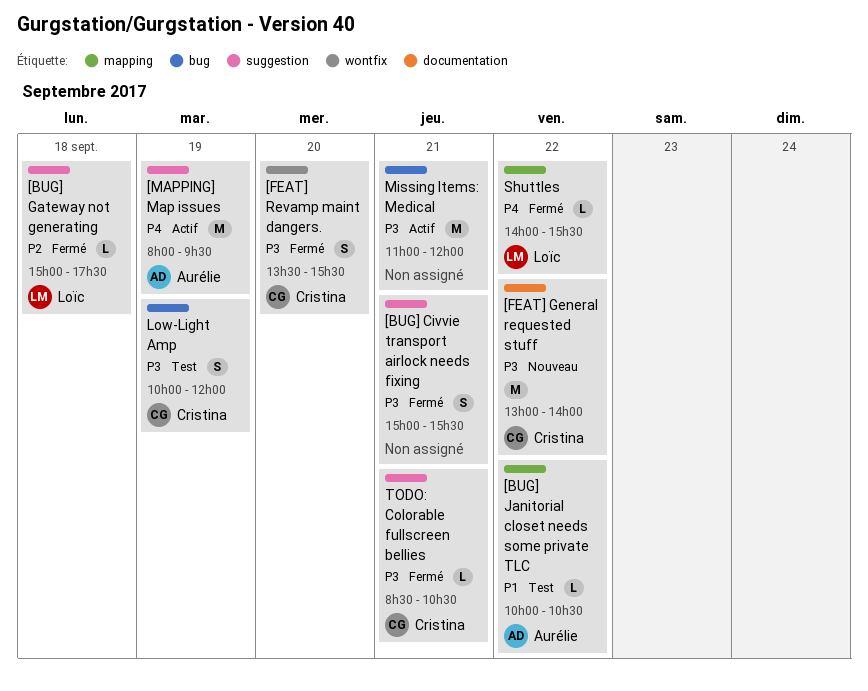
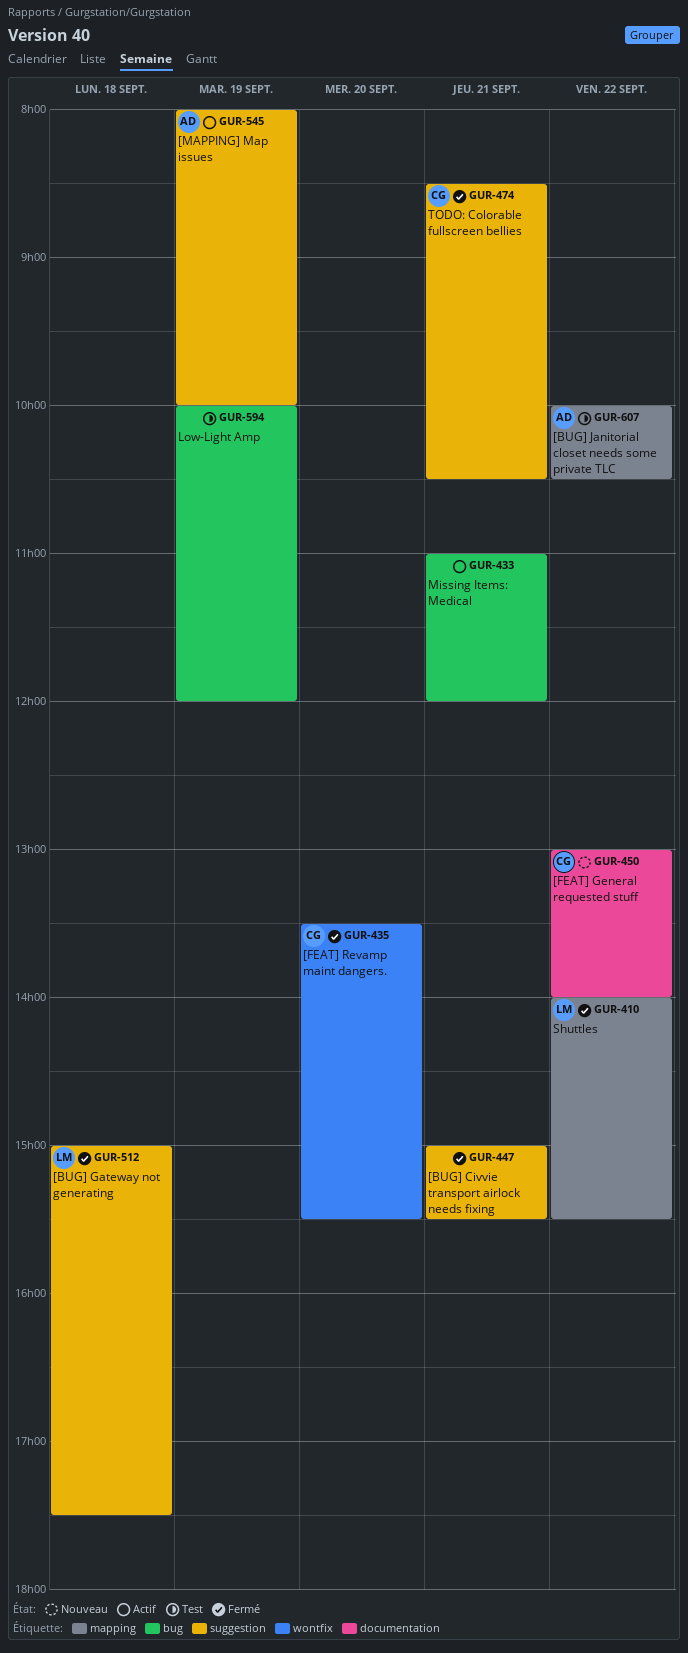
[MAPPING] Map issues, ends: 09:30 -> 10:00
Low-Light Amp, owner: Cristina -> none

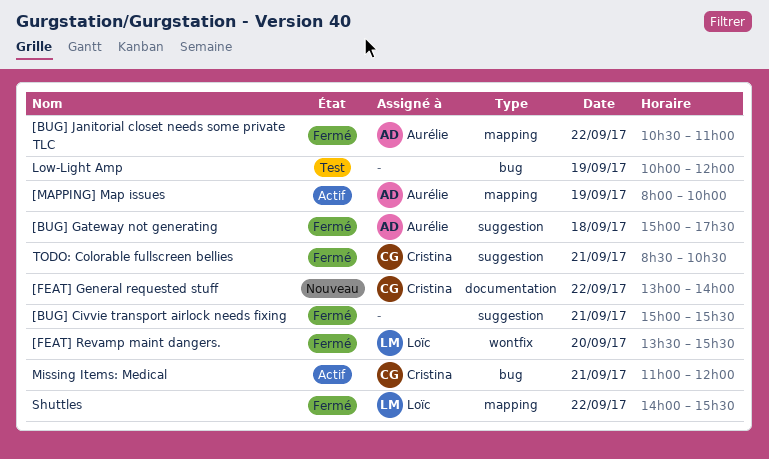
[BUG] Gateway not generating, owner: Loïc -> Aurélie
[BUG] Janitorial closet needs some private TLC, status: Test -> Fermé
[BUG] Janitorial closet needs some private TLC, begins: 10:00 -> 10:30
[BUG] Janitorial closet needs some private TLC, ends: 10:30 -> 11:00
[FEAT] Revamp maint dangers., owner: Cristina -> Loïc
[MAPPING] Map issues, label: suggestion -> mapping
Missing Items: Medical, owner: none -> Cristina

